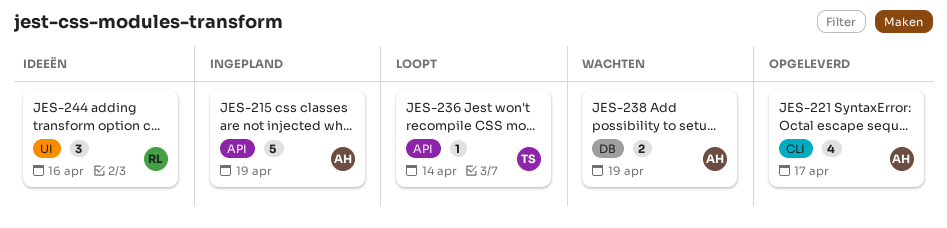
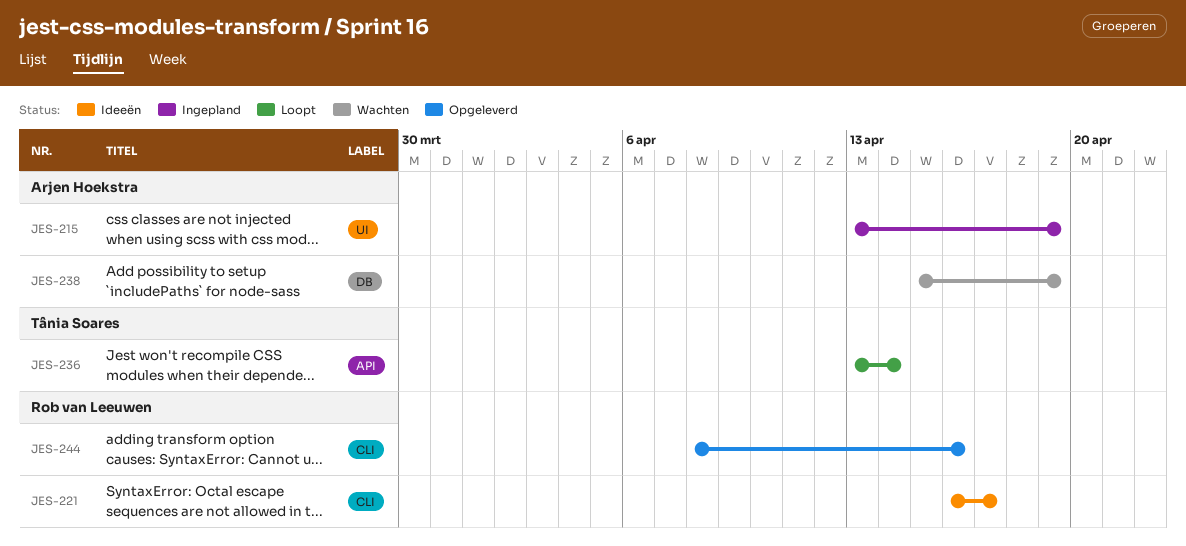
JES-215, label: API -> UI
JES-221, status: Opgeleverd -> Ideeën
JES-221, owner: Arjen Hoekstra -> Rob van Leeuwen
JES-244, status: Ideeën -> Opgeleverd
JES-244, label: UI -> CLI

